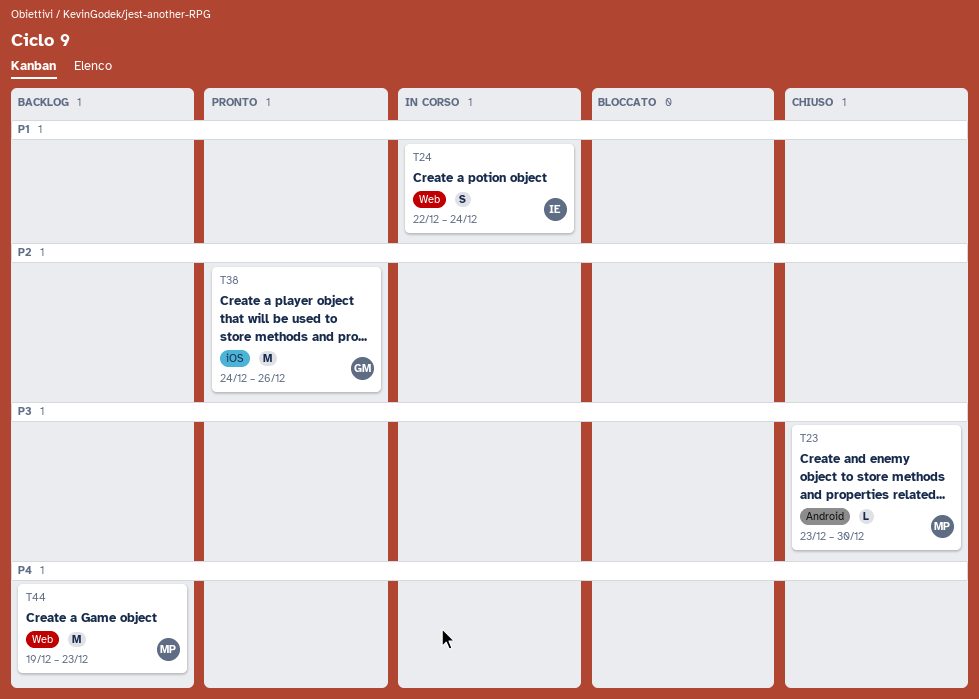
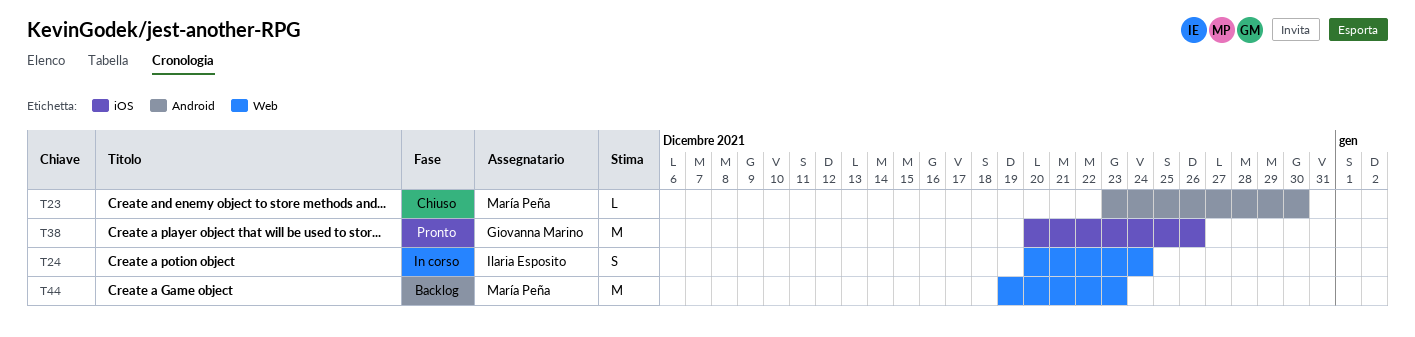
T24, start: Dec 22 -> Dec 20
T38, start: Dec 24 -> Dec 20

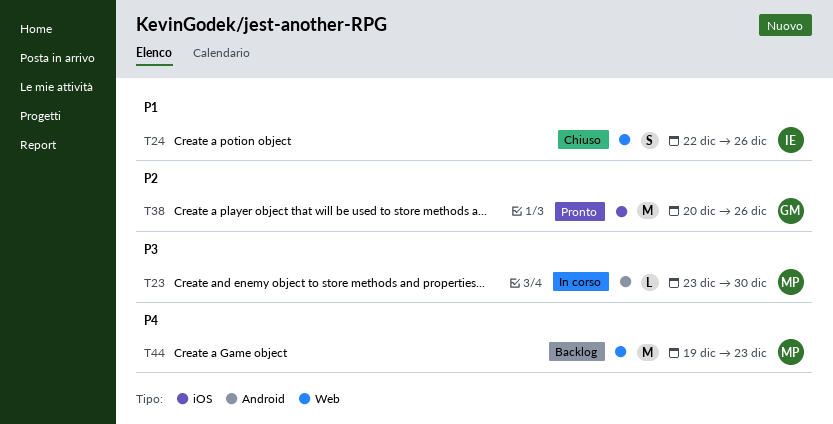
T23, status: Chiuso -> In corso
T24, status: In corso -> Chiuso
T24, start: Dec 20 -> Dec 22
T24, due: Dec 24 -> Dec 26

